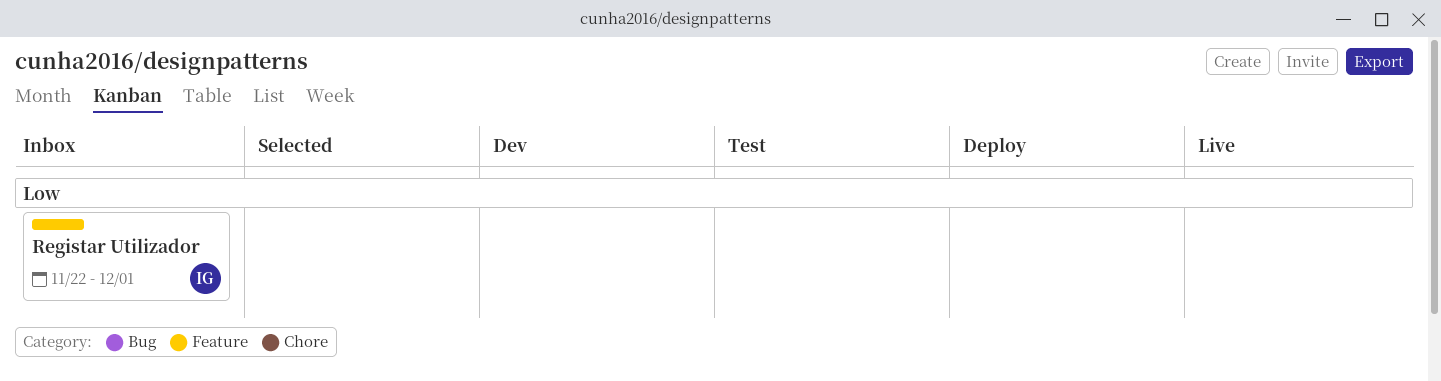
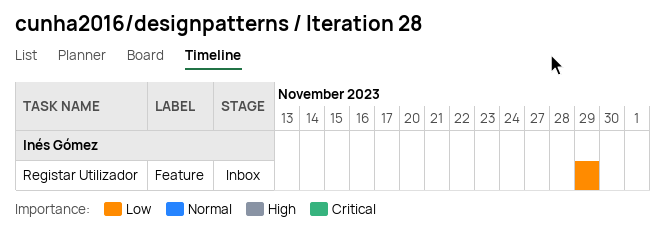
Registar Utilizador, start: Nov 22 -> Nov 29
Registar Utilizador, due: Dec 1 -> Nov 29

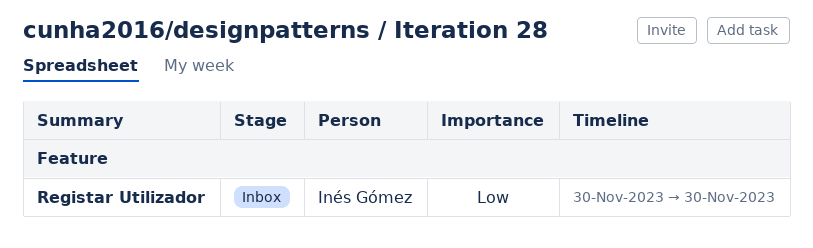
Registar Utilizador, start: Nov 29 -> Nov 30
Registar Utilizador, due: Nov 29 -> Nov 30

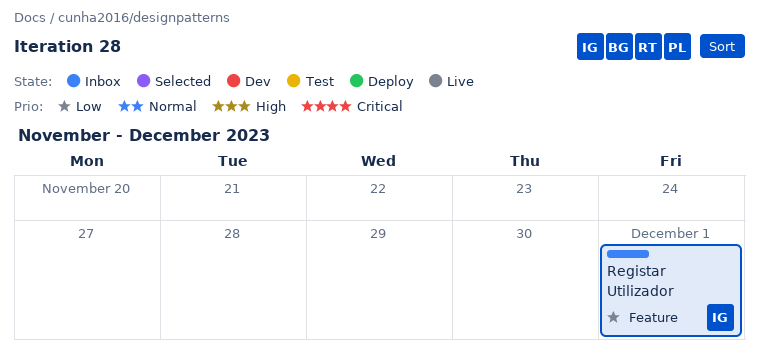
Registar Utilizador, due: Nov 30 -> Dec 1

